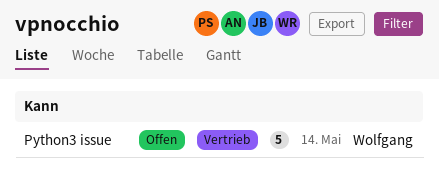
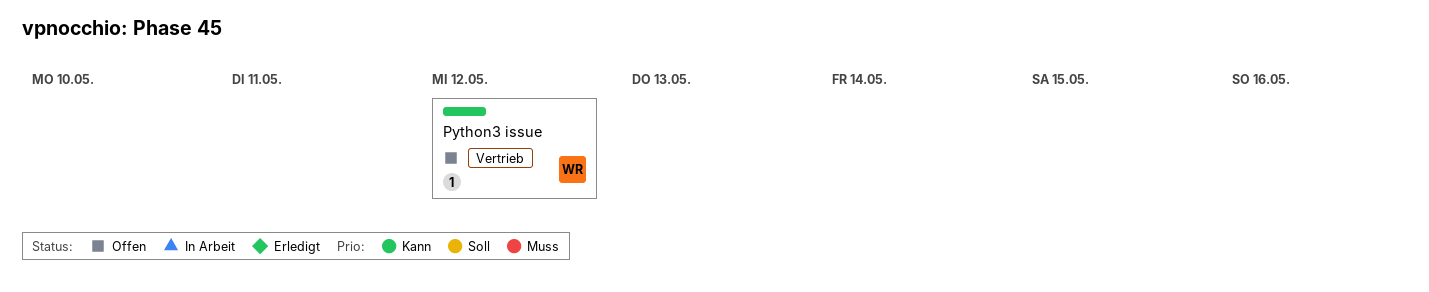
Python3 issue, estimate: 5 -> 1
Python3 issue, due: May 14 -> May 12

